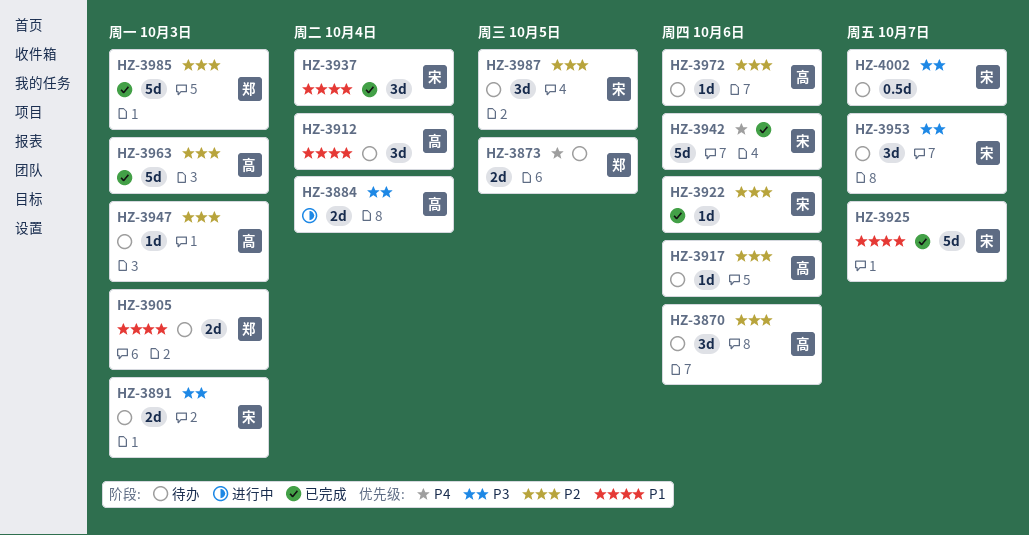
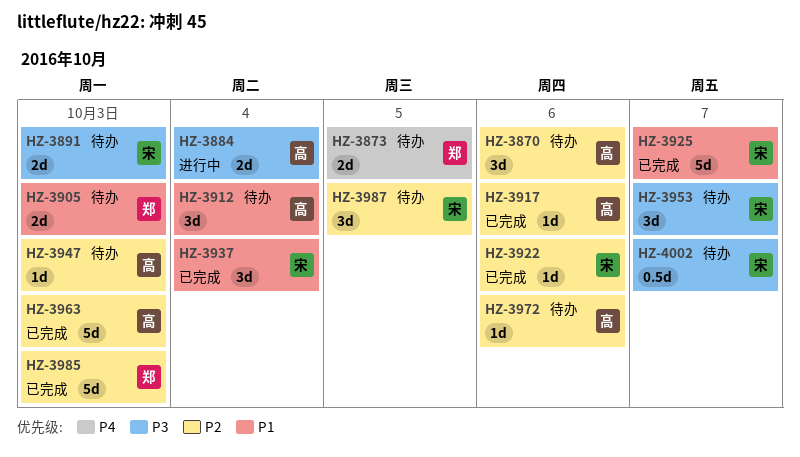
HZ-3917, status: 待办 -> 已完成
HZ-3942: present -> none

